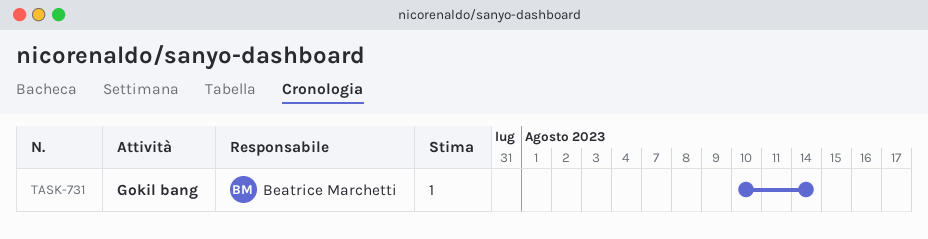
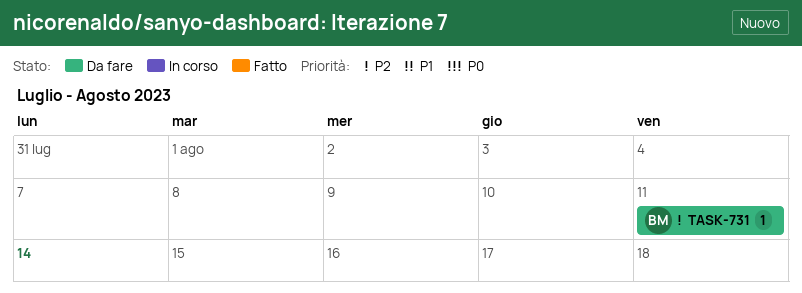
TASK-731, start: Aug 10 -> Aug 11
TASK-731, due: Aug 14 -> Aug 11

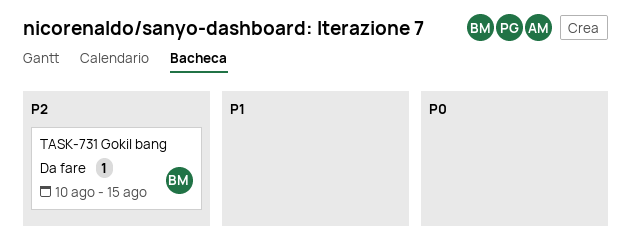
TASK-731, start: Aug 11 -> Aug 10
TASK-731, due: Aug 11 -> Aug 15

